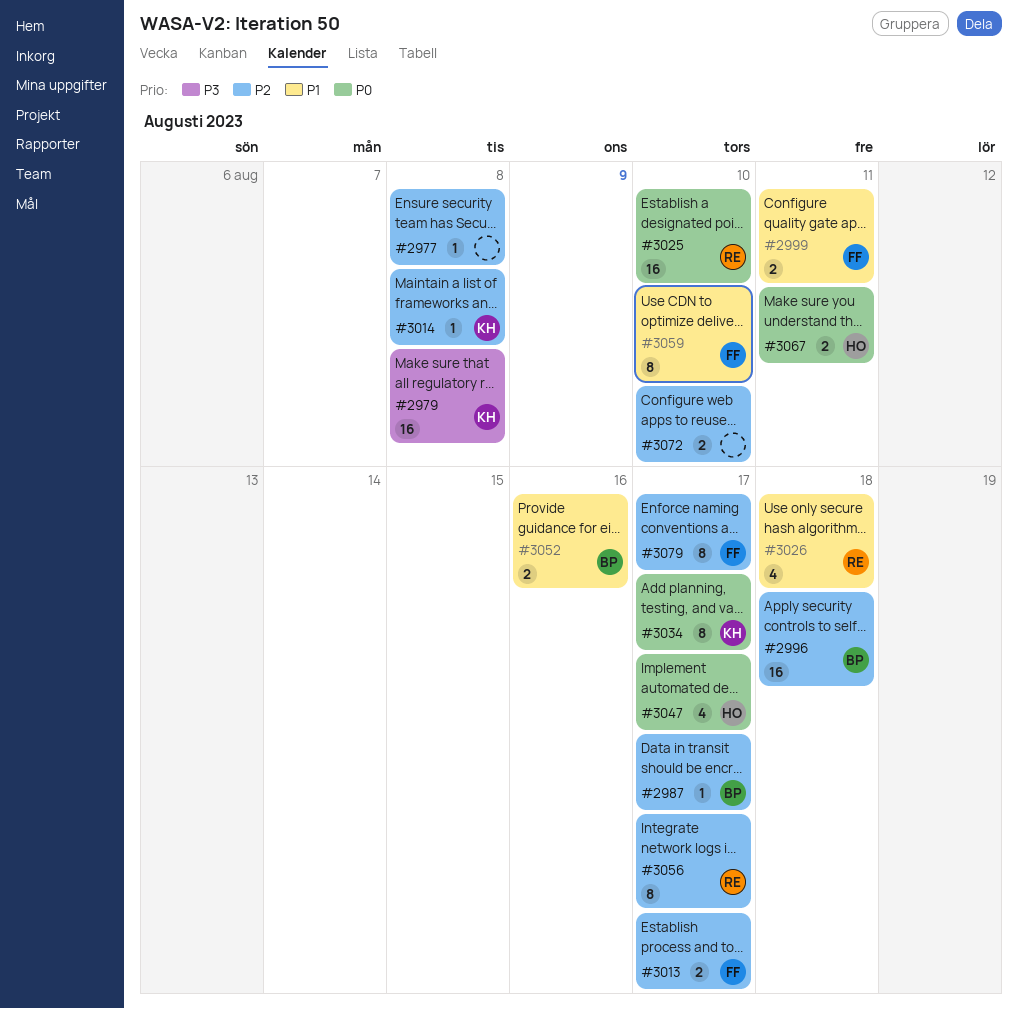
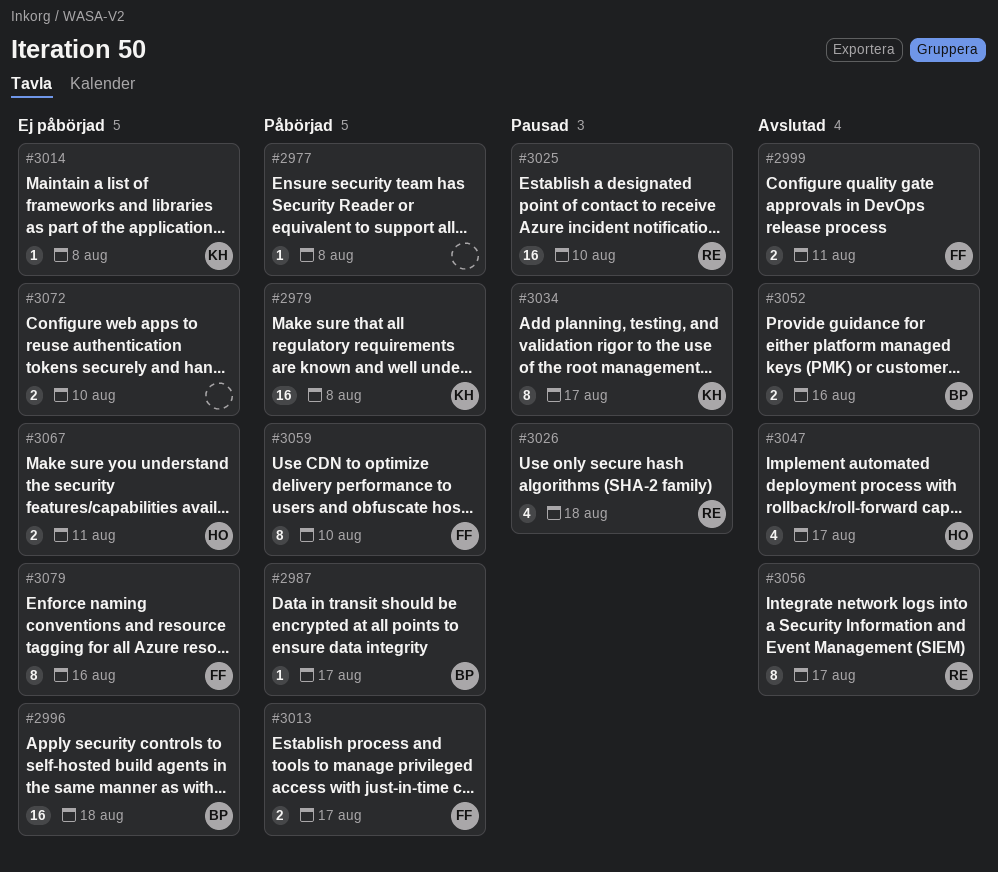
#3079, due: Aug 17 -> Aug 16

